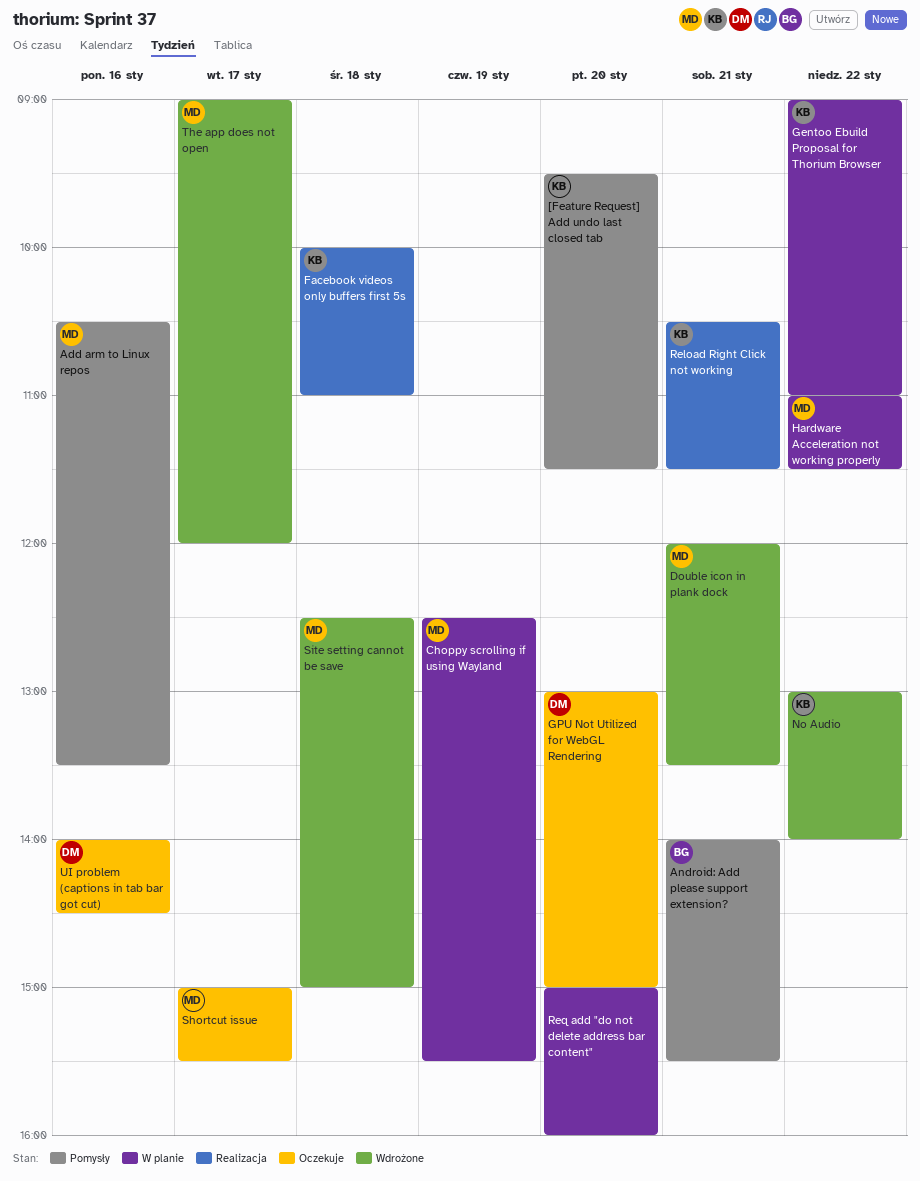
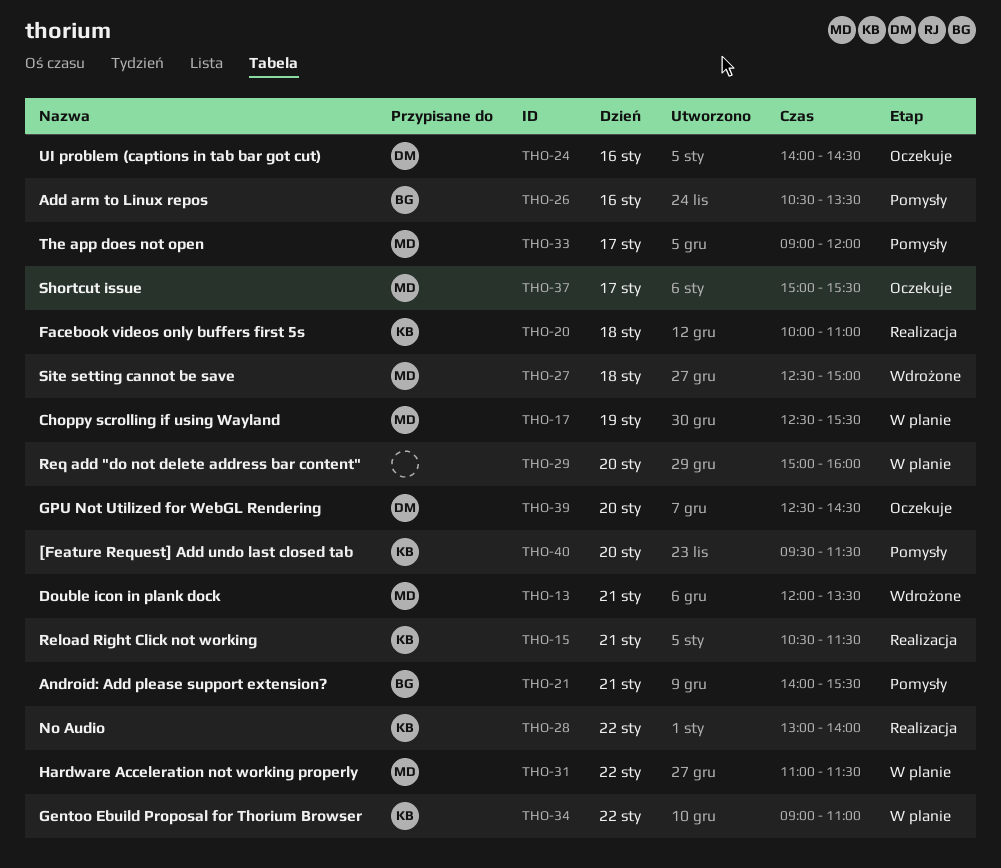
Add arm to Linux repos, owner: MD -> BG
GPU Not Utilized for WebGL Rendering, begins: 13:00 -> 12:30
GPU Not Utilized for WebGL Rendering, ends: 15:00 -> 14:30
No Audio, status: Wdrożone -> Realizacja
The app does not open, status: Wdrożone -> Pomysły

